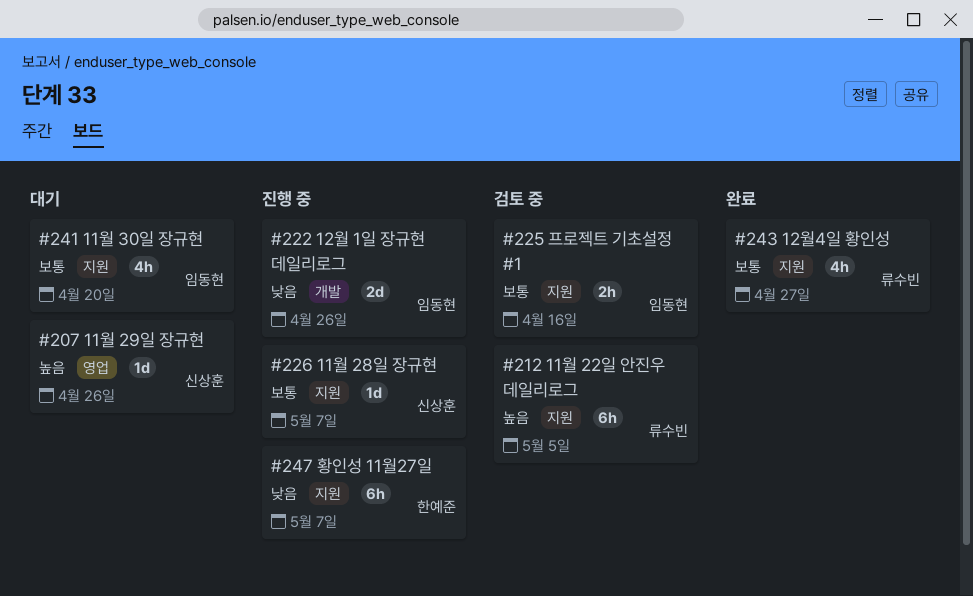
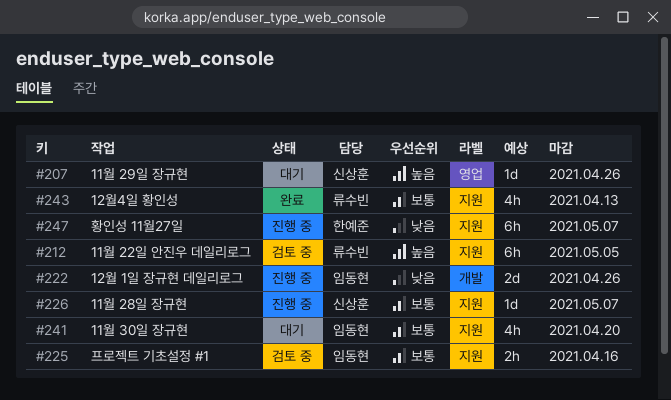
#243, due: Apr 27 -> Apr 13

